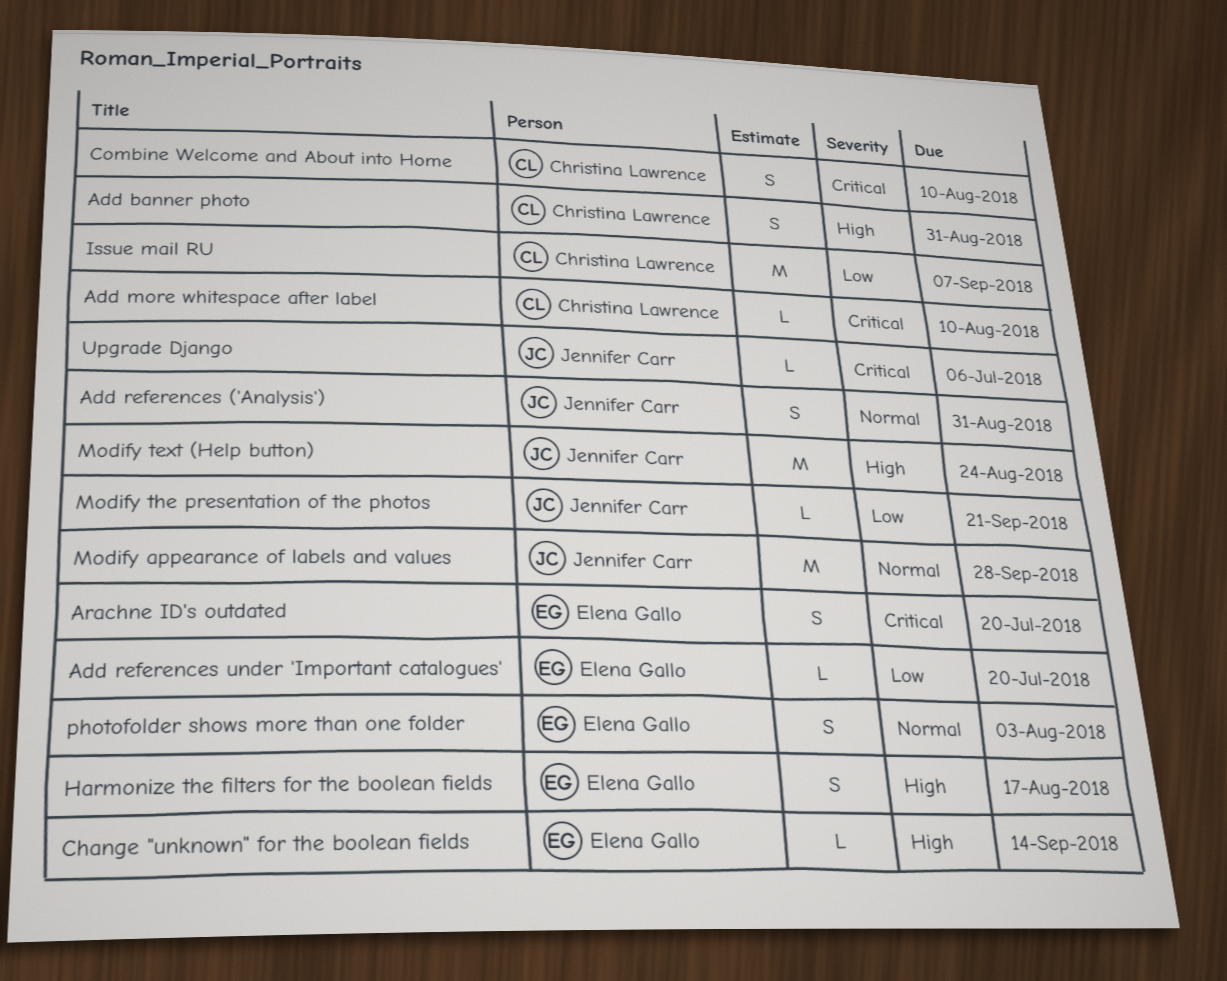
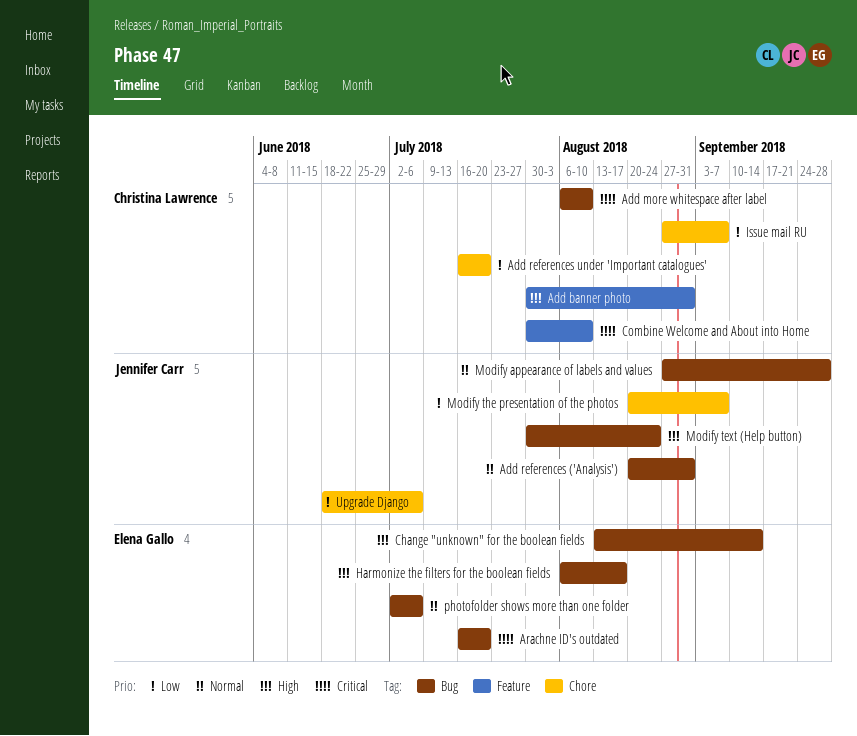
Add references under 'Important catalogues', owner: Elena Gallo -> Christina Lawrence
Modify the presentation of the photos, due: Sep 21 -> Sep 7
photofolder shows more than one folder, due: Aug 3 -> Jul 6
Upgrade Django, priority: Critical -> Low

